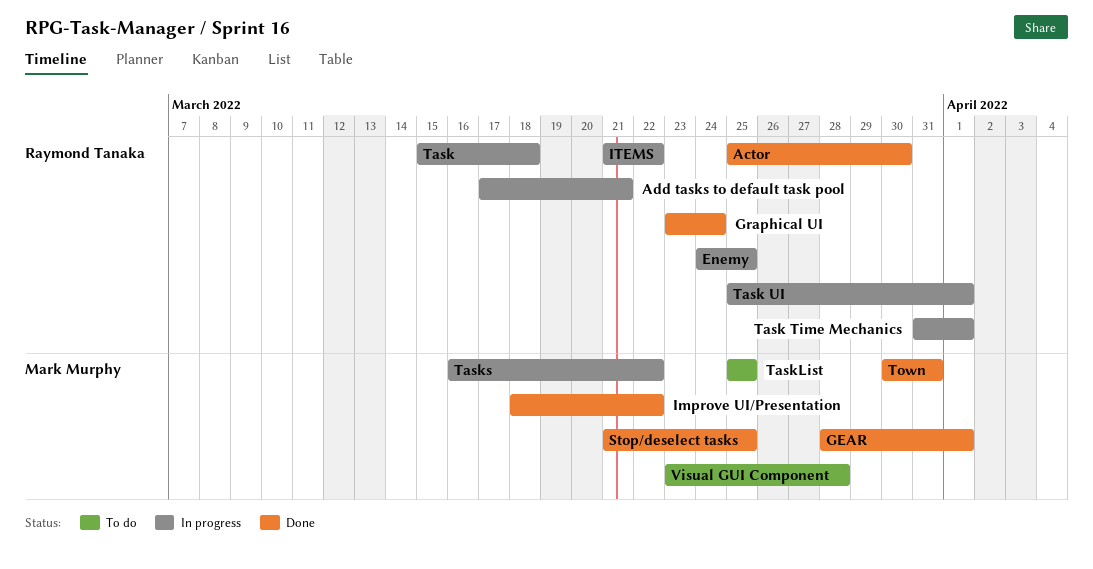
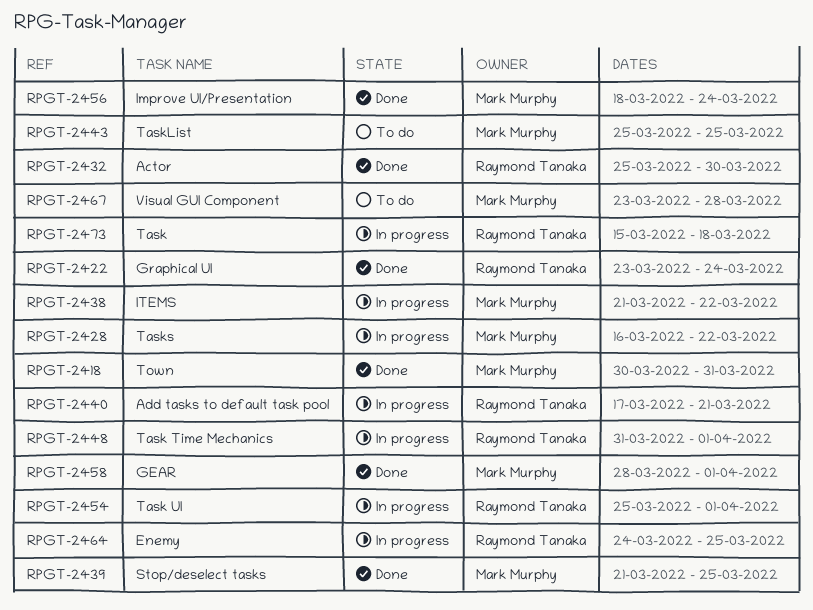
Improve UI/Presentation, due: Mar 22 -> Mar 24
ITEMS, owner: Raymond Tanaka -> Mark Murphy

